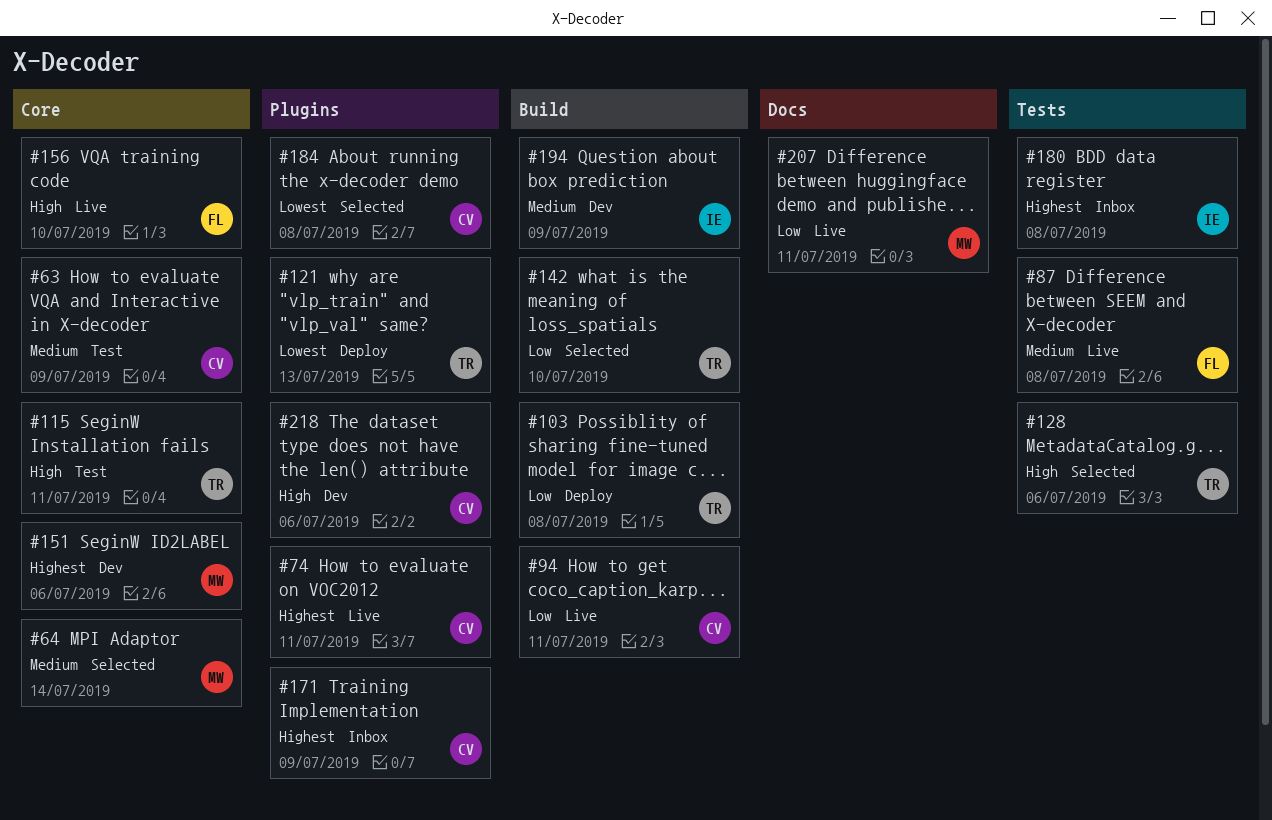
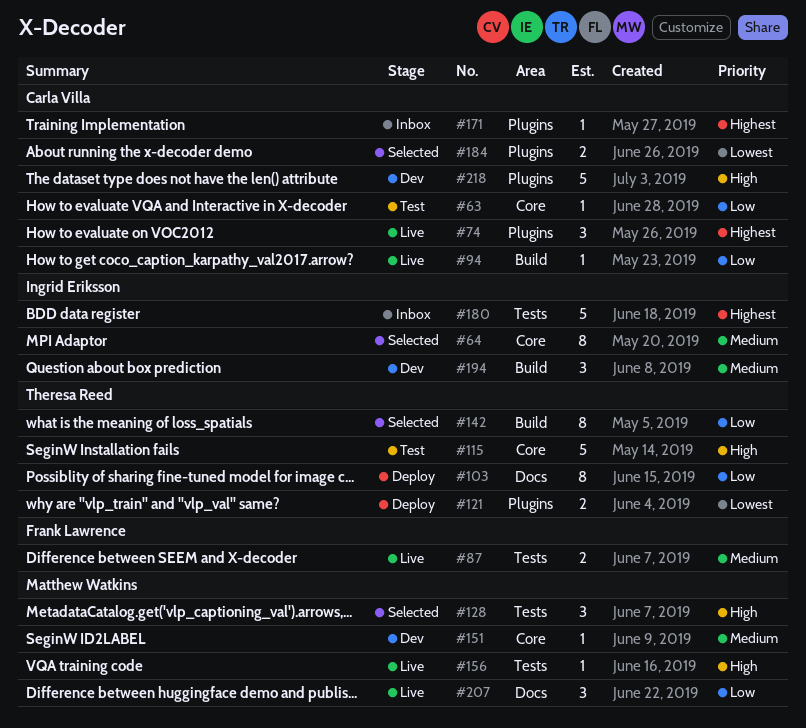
#63, priority: Medium -> Low
#64, owner: Matthew Watkins -> Ingrid Eriksson
#103, label: Build -> Docs
#128, owner: Theresa Reed -> Matthew Watkins
#151, priority: Highest -> Medium
#156, owner: Frank Lawrence -> Matthew Watkins
#156, label: Core -> Tests

